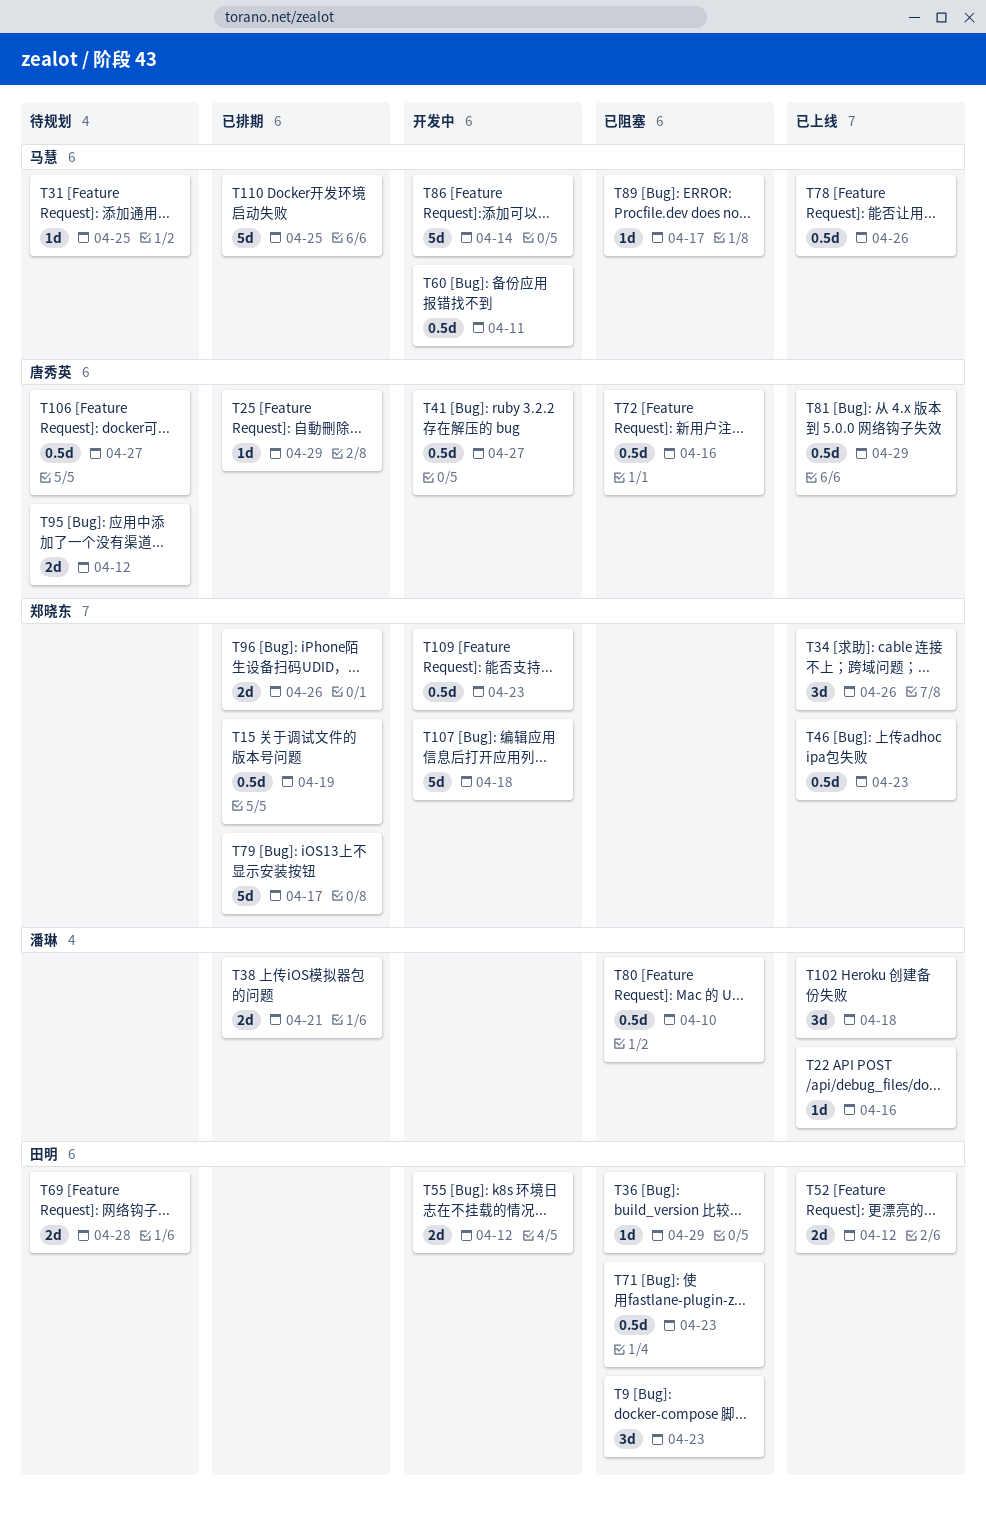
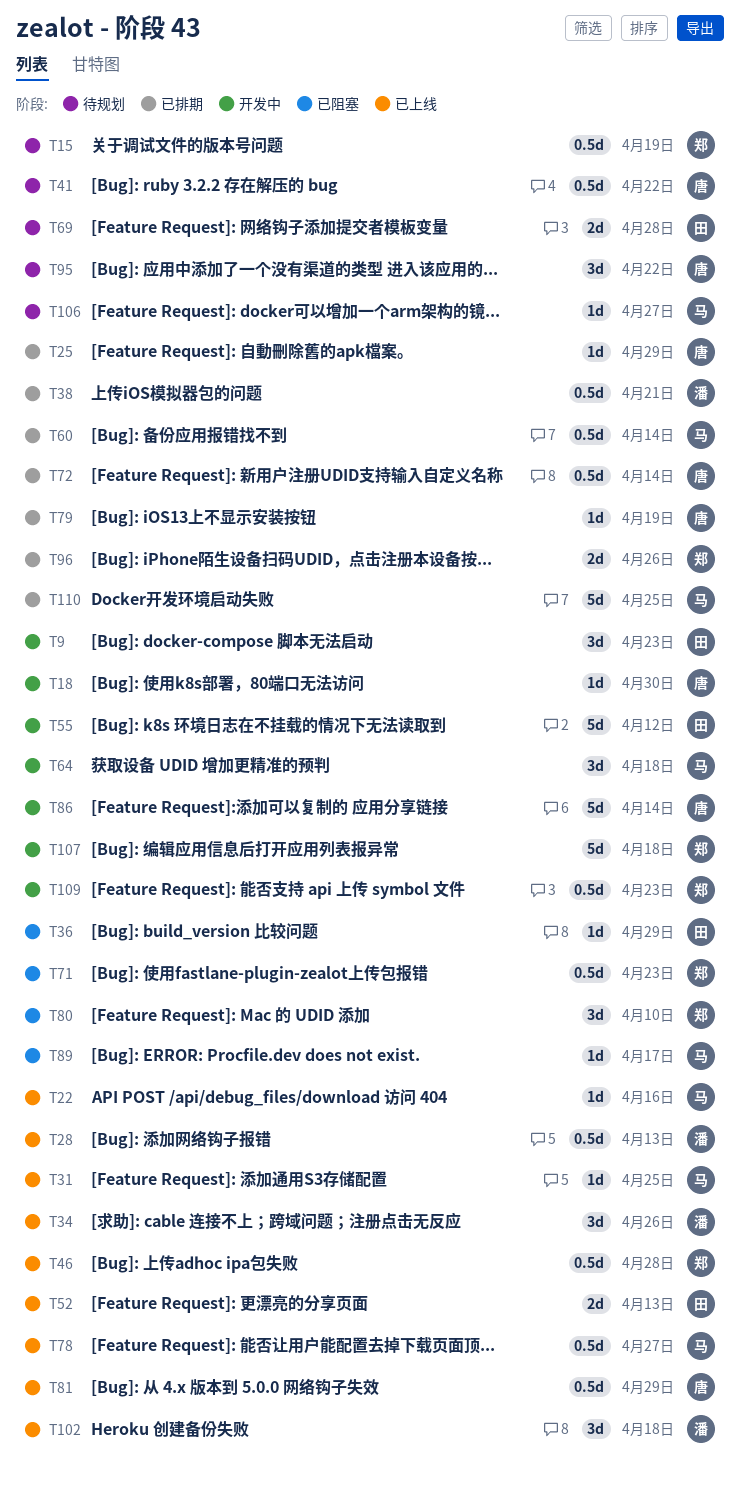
T9, status: 已阻塞 -> 开发中
T15, status: 已排期 -> 待规划
T18: none -> present
T22, owner: 潘琳 -> 马慧
T28: none -> present
T31, status: 待规划 -> 已上线
T34, owner: 郑晓东 -> 潘琳
T38, estimate: 2d -> 0.5d
T41, status: 开发中 -> 待规划
T41, due: Apr 27 -> Apr 22
T46, due: Apr 23 -> Apr 28
T52, due: Apr 12 -> Apr 13
T55, estimate: 2d -> 5d
T60, status: 开发中 -> 已排期
T60, due: Apr 11 -> Apr 14
T64: none -> present
T71, owner: 田明 -> 郑晓东
T72, status: 已阻塞 -> 已排期
T72, due: Apr 16 -> Apr 14
T78, due: Apr 26 -> Apr 27
T79, owner: 郑晓东 -> 唐秀英
T79, estimate: 5d -> 1d
T79, due: Apr 17 -> Apr 19
T80, owner: 潘琳 -> 郑晓东
T80, estimate: 0.5d -> 3d
T86, owner: 马慧 -> 唐秀英
T95, estimate: 2d -> 3d
T95, due: Apr 12 -> Apr 22
T106, owner: 唐秀英 -> 马慧
T106, estimate: 0.5d -> 1d

